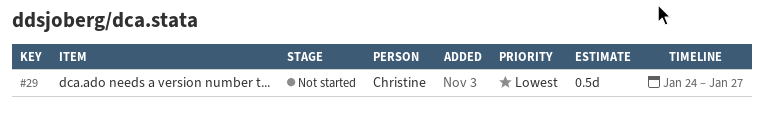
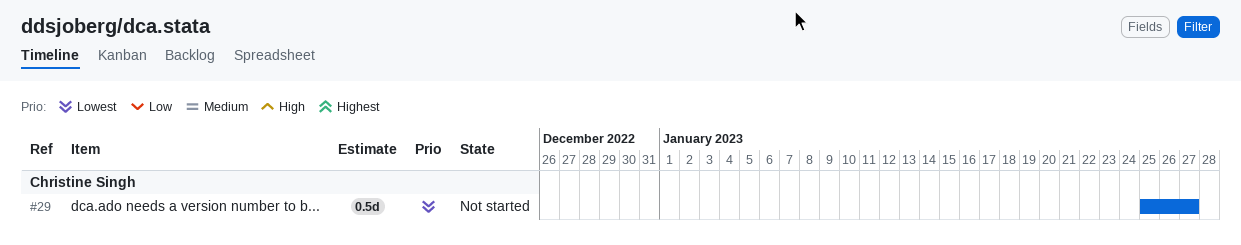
#29, start: Jan 24 -> Jan 25

